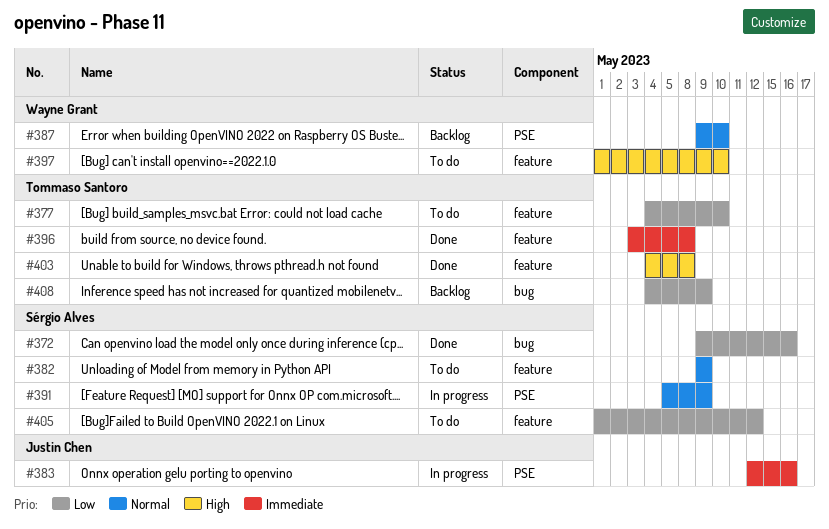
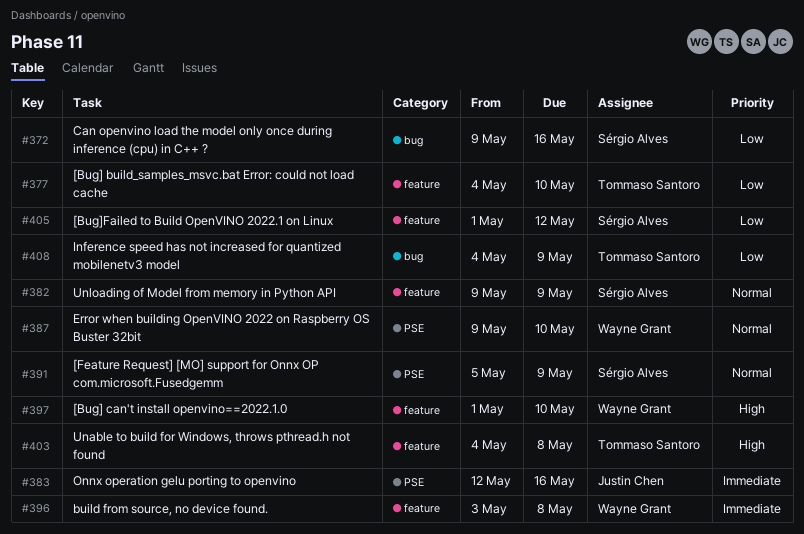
#396, owner: Tommaso Santoro -> Wayne Grant

